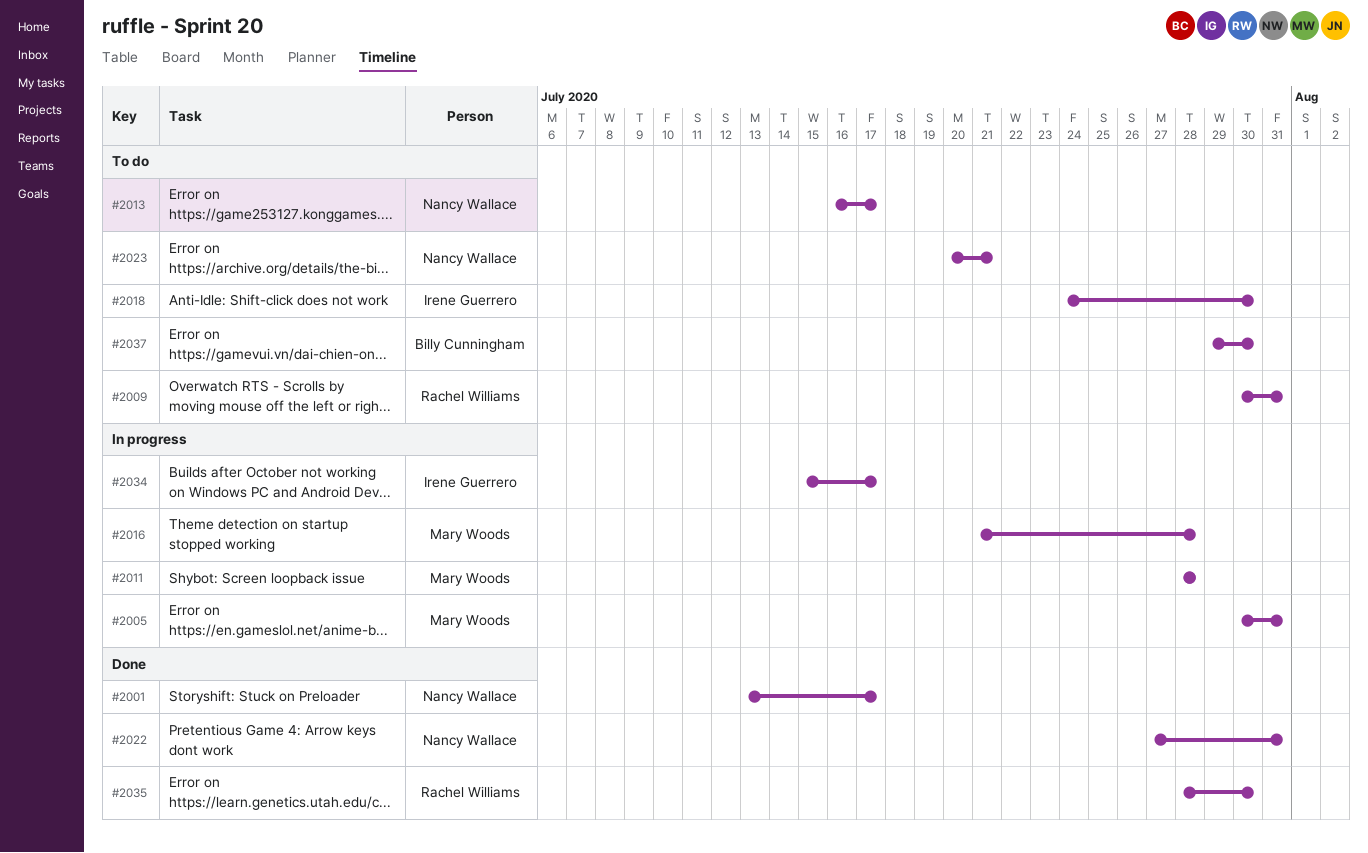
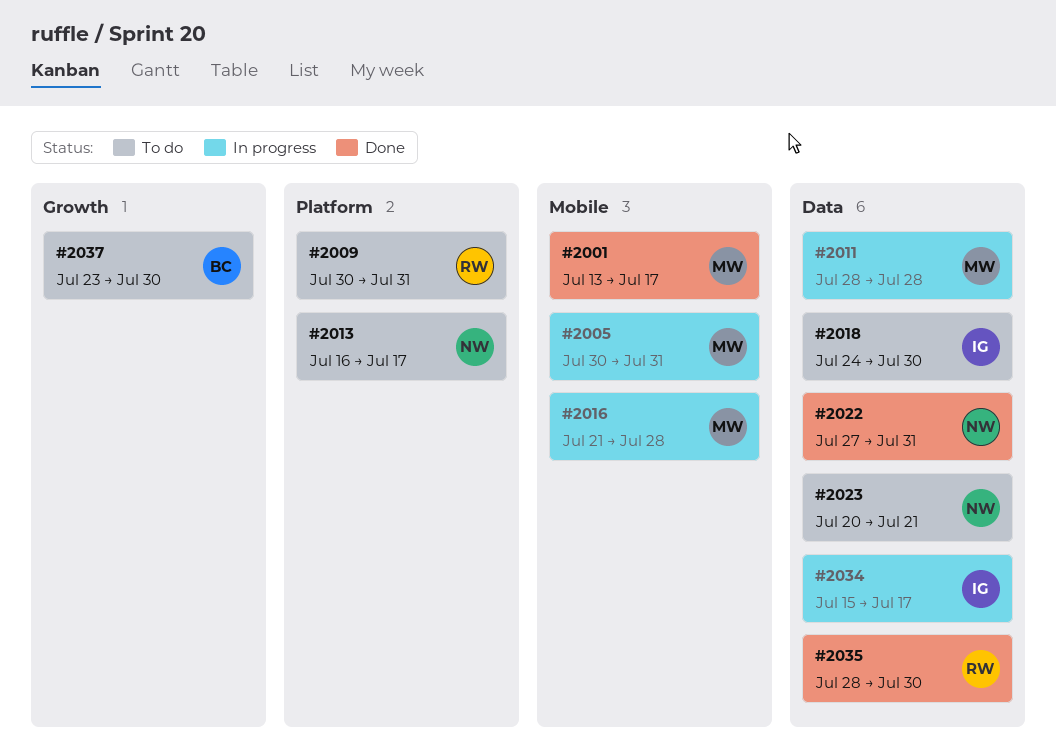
#2001, owner: Nancy Wallace -> Mary Woods
#2037, start: Jul 29 -> Jul 23

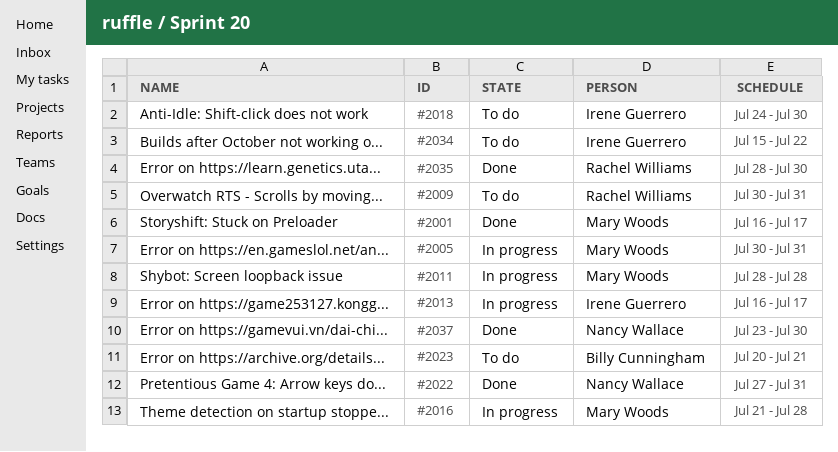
#2001, start: Jul 13 -> Jul 16
#2013, status: To do -> In progress
#2013, owner: Nancy Wallace -> Irene Guerrero
#2023, owner: Nancy Wallace -> Billy Cunningham
#2034, status: In progress -> To do
#2034, due: Jul 17 -> Jul 22
#2037, status: To do -> Done
#2037, owner: Billy Cunningham -> Nancy Wallace

